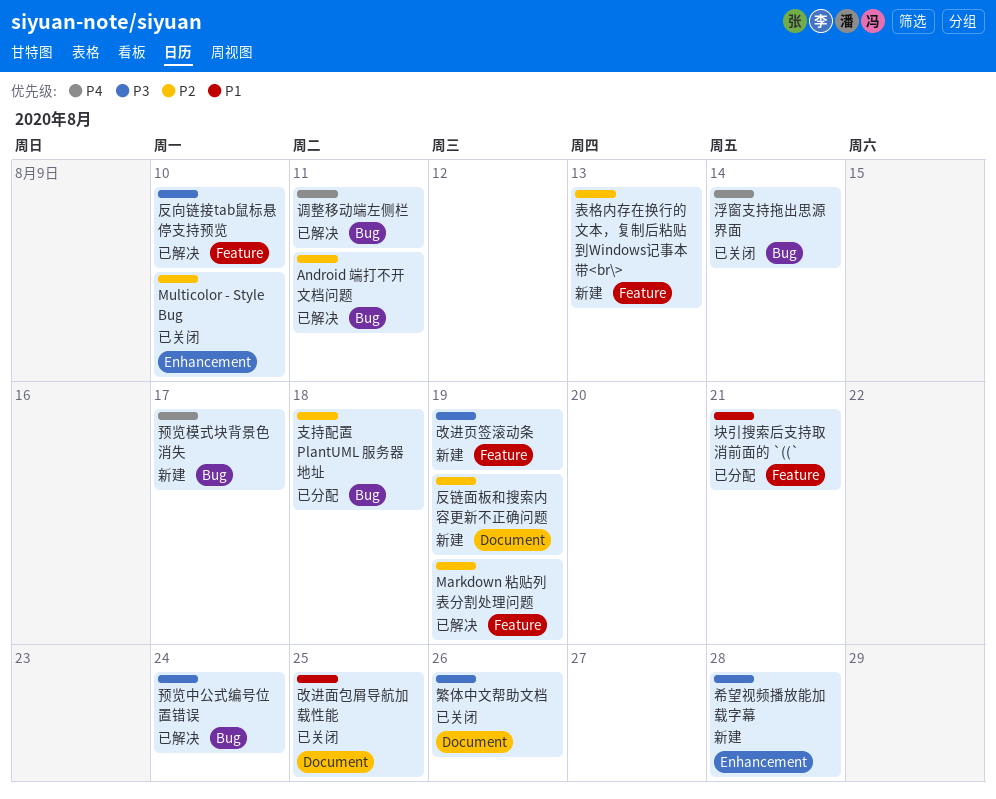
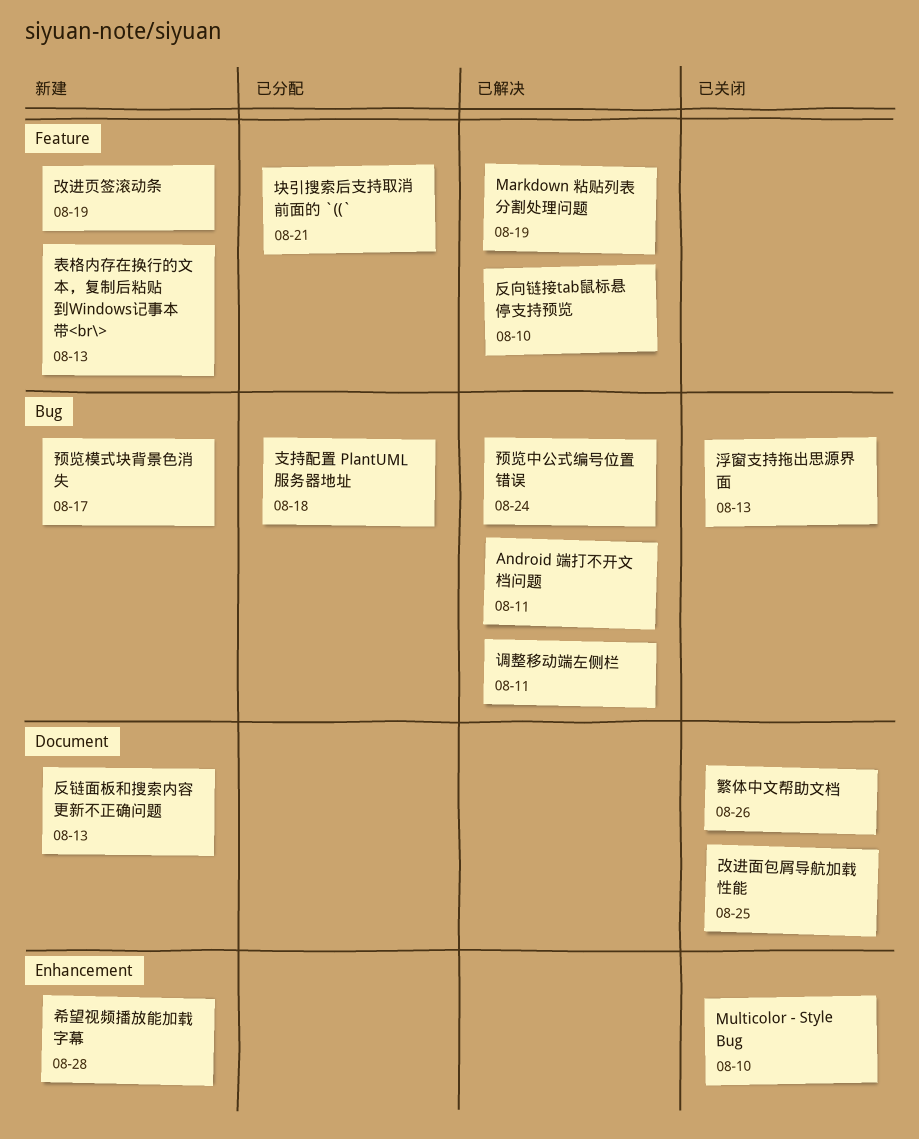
反链面板和搜索内容更新不正确问题, due: Aug 19 -> Aug 13
浮窗支持拖出思源界面, due: Aug 14 -> Aug 13

